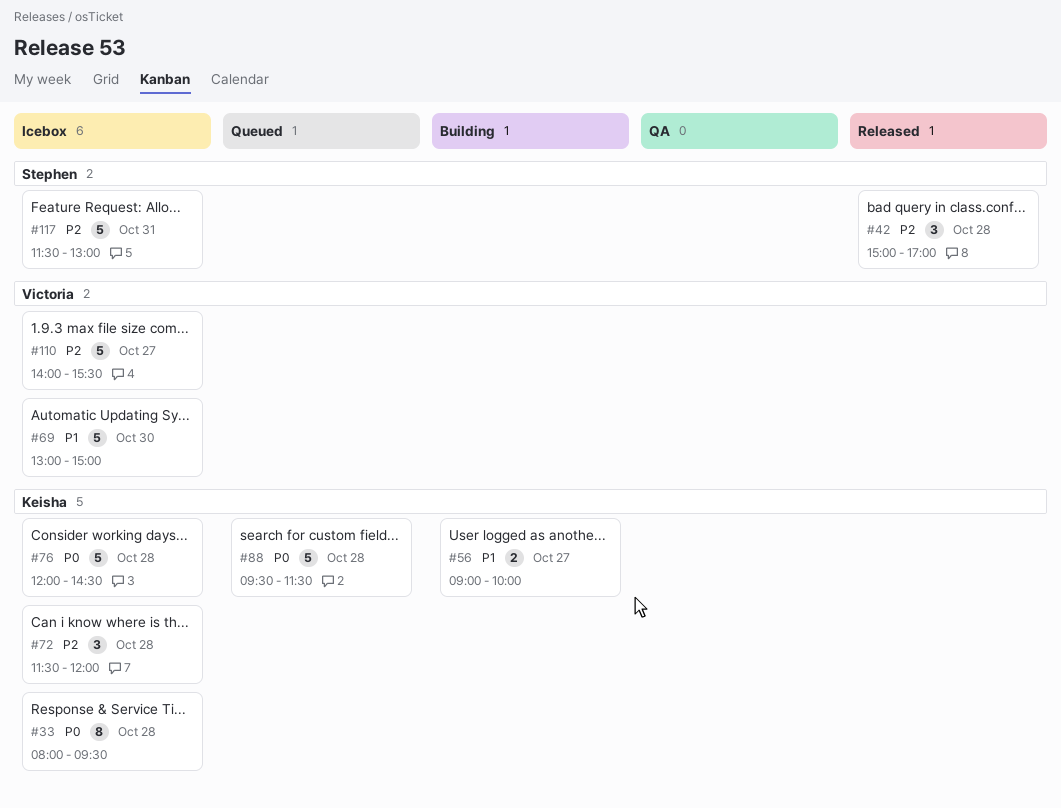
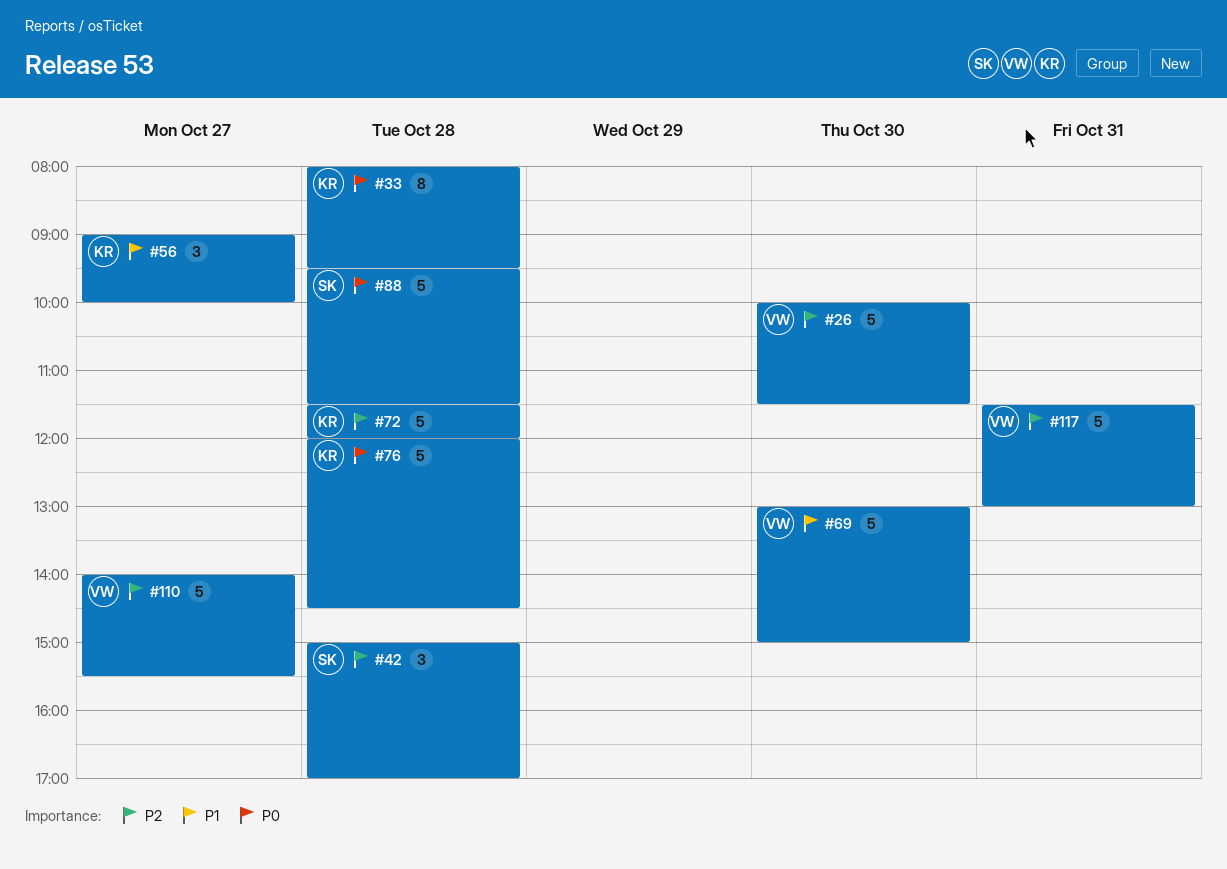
#26: none -> present
#56, estimate: 2 -> 3
#72, estimate: 3 -> 5
#88, owner: Keisha -> Stephen
#117, owner: Stephen -> Victoria

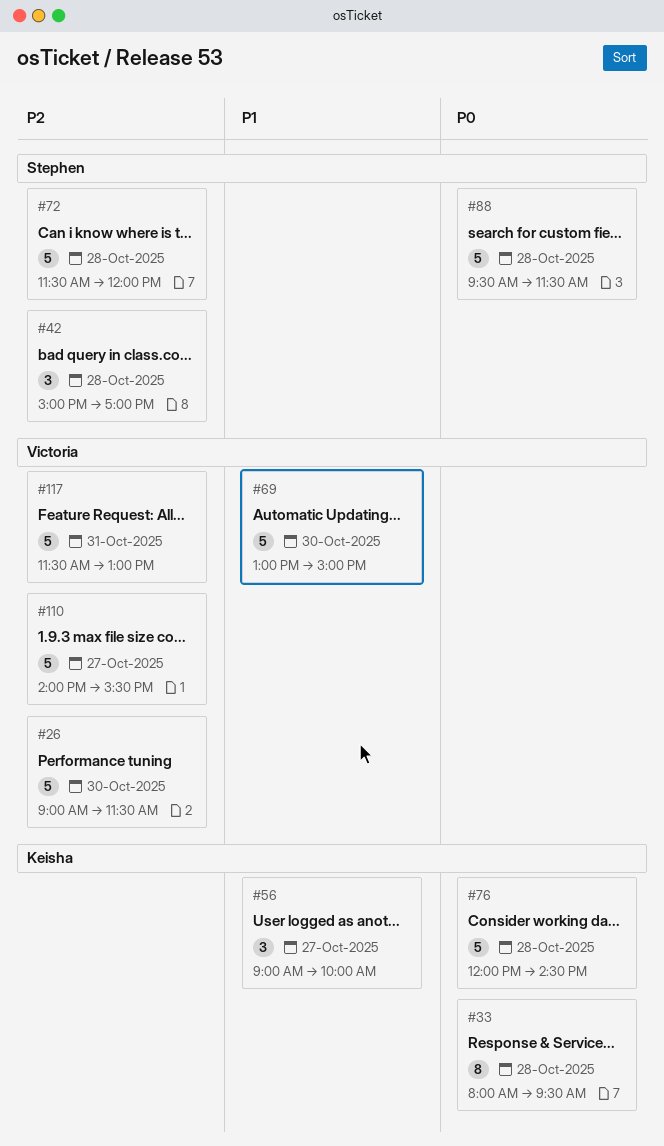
#26, begins: 10:00 -> 09:00
#72, owner: Keisha -> Stephen

